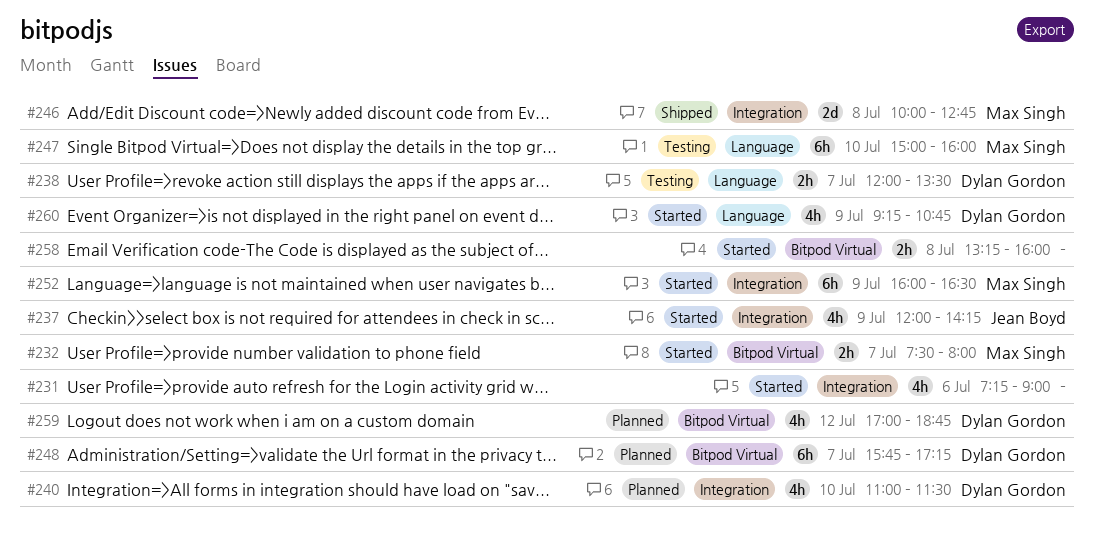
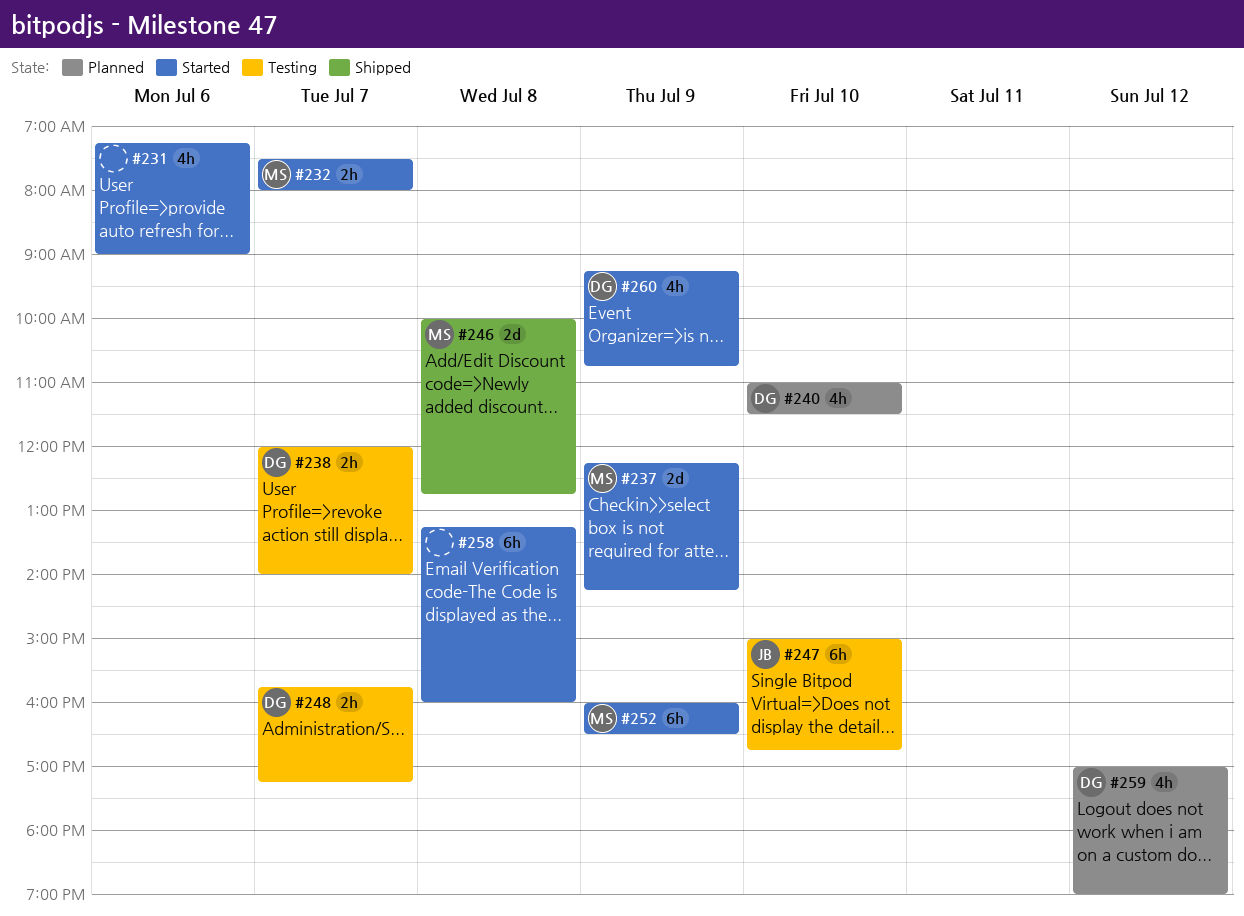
#237, owner: Jean Boyd -> Max Singh
#237, estimate: 4h -> 2d
#237, begins: 12:00 -> 12:15
#238, ends: 13:30 -> 14:00
#247, owner: Max Singh -> Jean Boyd
#247, ends: 16:00 -> 16:45
#248, status: Planned -> Testing
#248, estimate: 6h -> 2h
#258, estimate: 2h -> 6h
#259, ends: 18:45 -> 19:00

